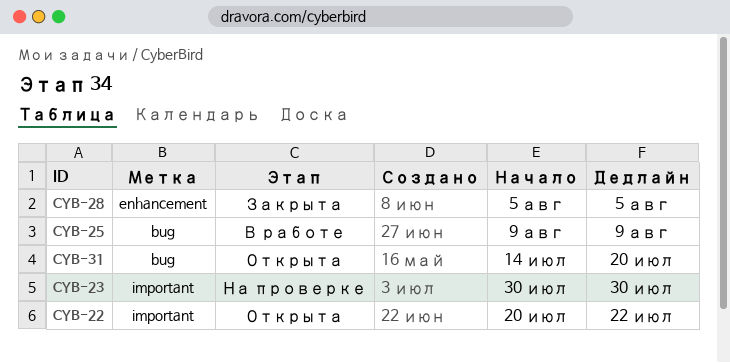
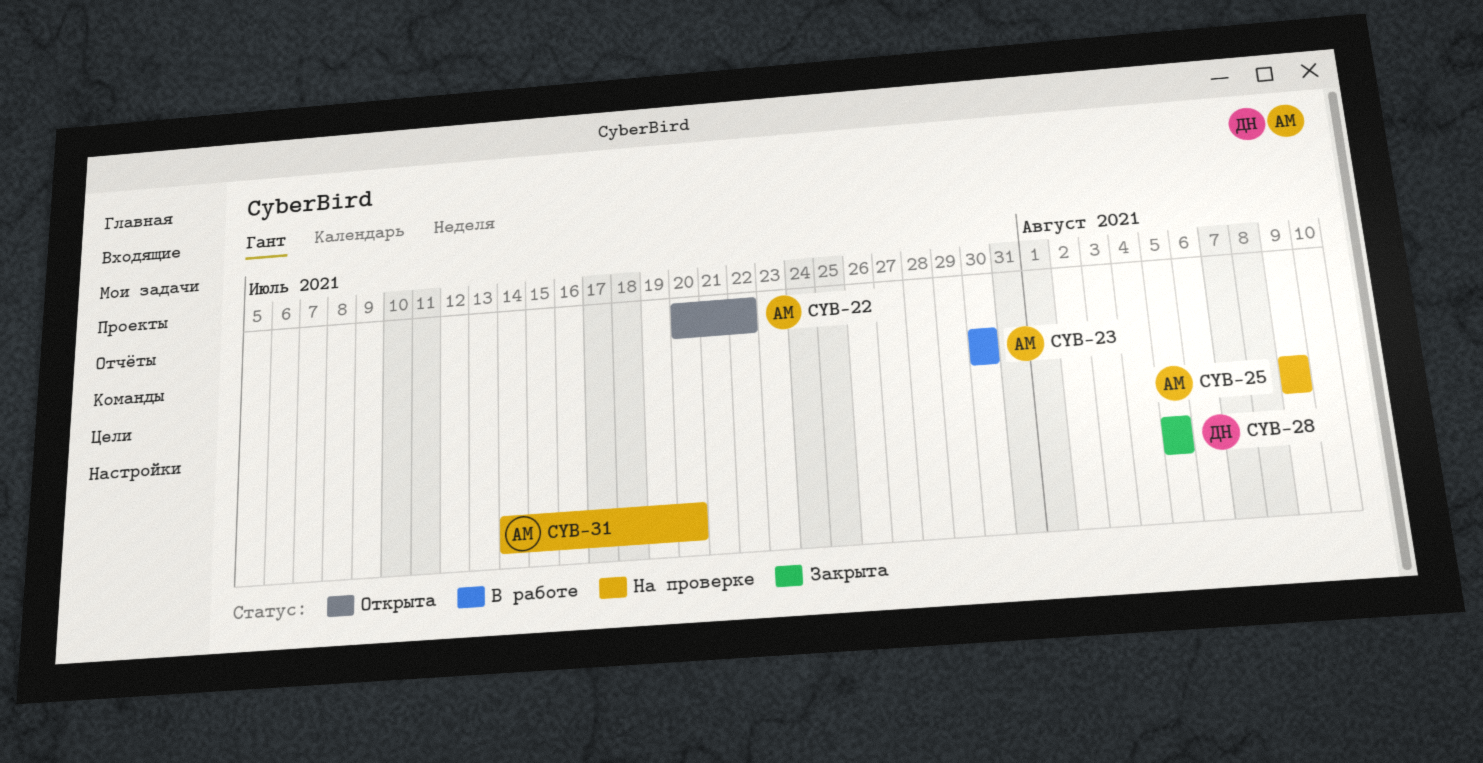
CYB-23, status: На проверке -> В работе
CYB-25, status: В работе -> На проверке
CYB-31, status: Открыта -> На проверке

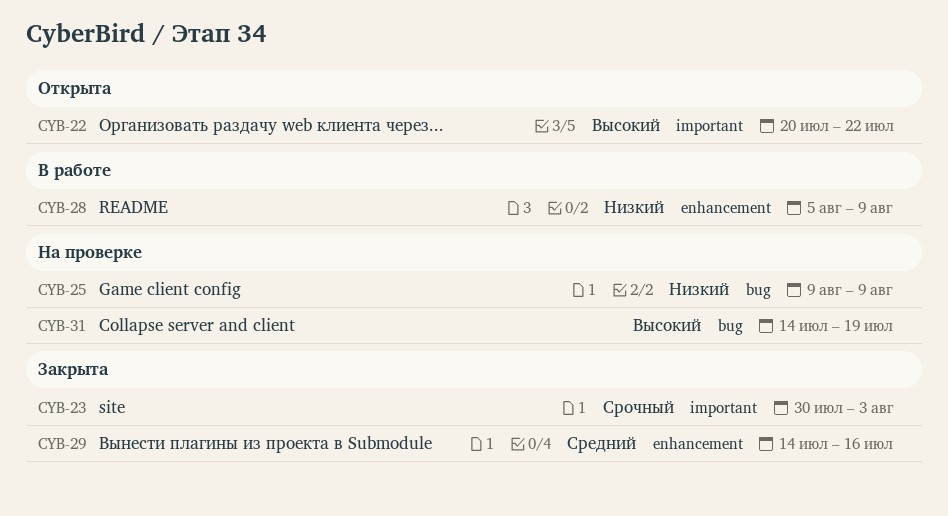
CYB-23, status: В работе -> Закрыта
CYB-23, due: Jul 30 -> Aug 3
CYB-28, status: Закрыта -> В работе
CYB-28, due: Aug 5 -> Aug 9
CYB-29: none -> present
CYB-31, due: Jul 20 -> Jul 19

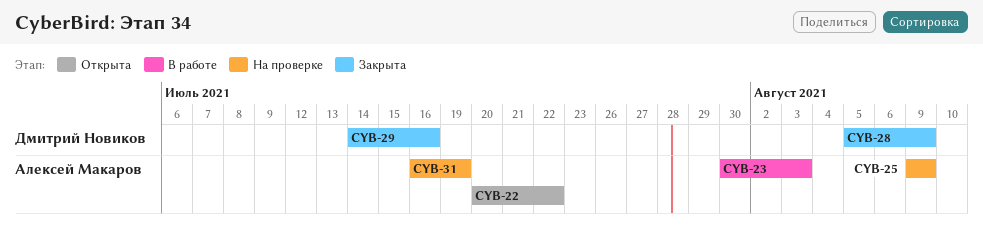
CYB-23, status: Закрыта -> В работе
CYB-28, status: В работе -> Закрыта
CYB-31, start: Jul 14 -> Jul 16

